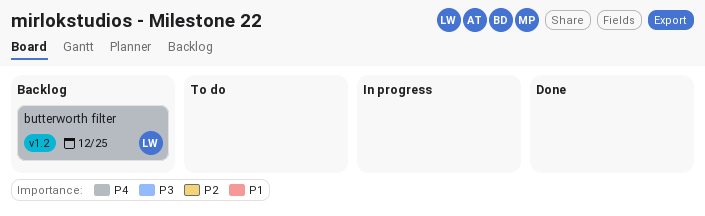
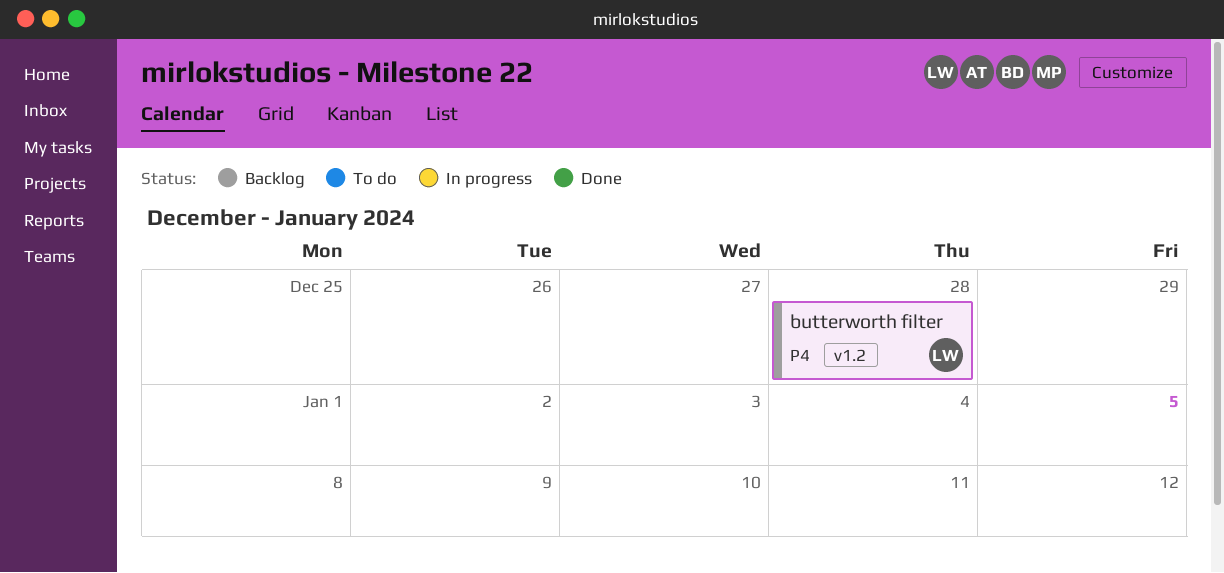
butterworth filter, due: Dec 25 -> Dec 28

